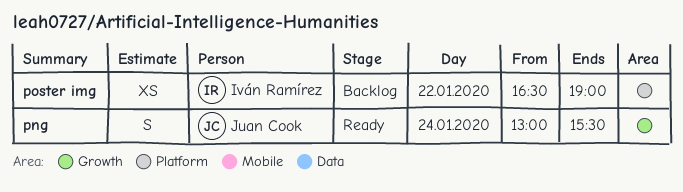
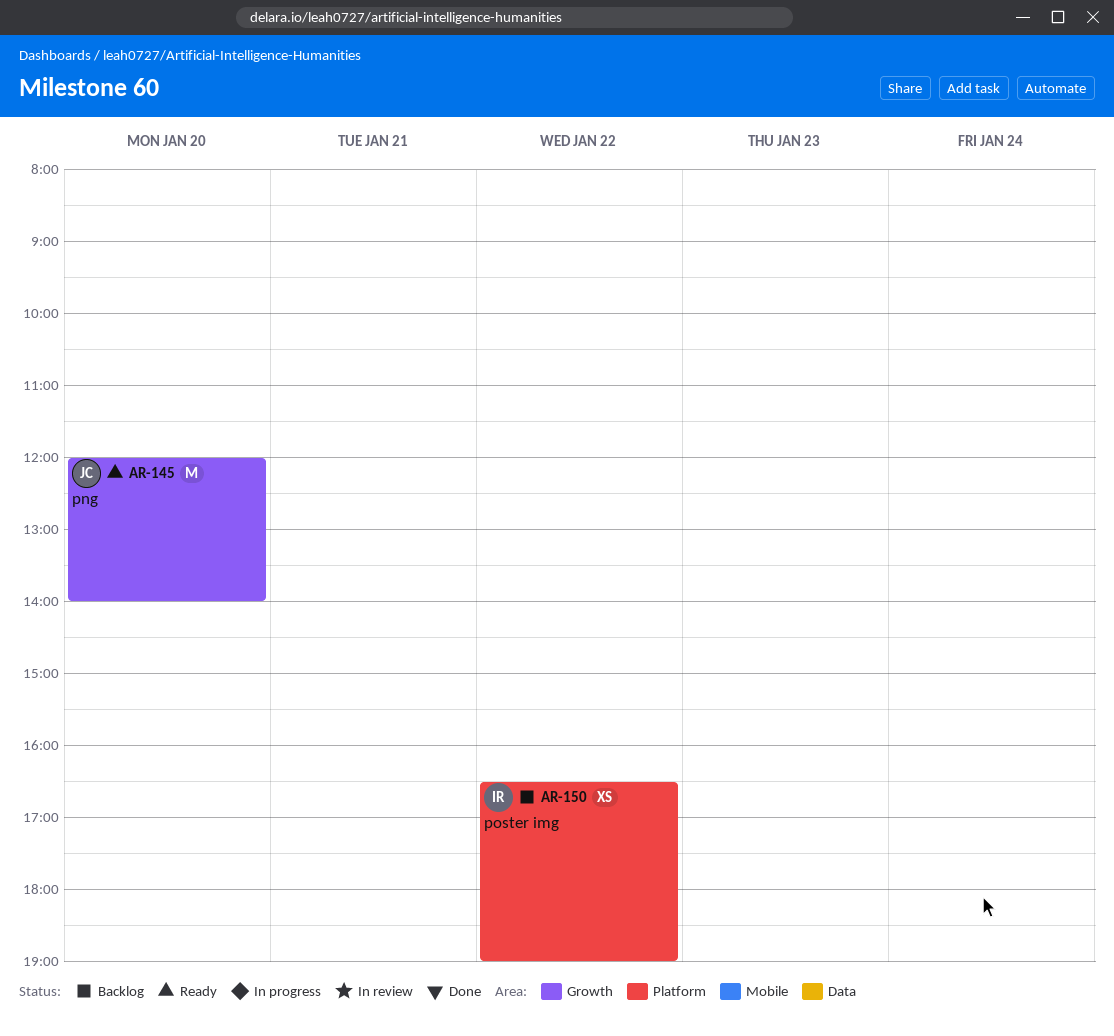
png, estimate: S -> M
png, day: Jan 24 -> Jan 20
png, begins: 13:00 -> 12:00
png, ends: 15:30 -> 14:00

